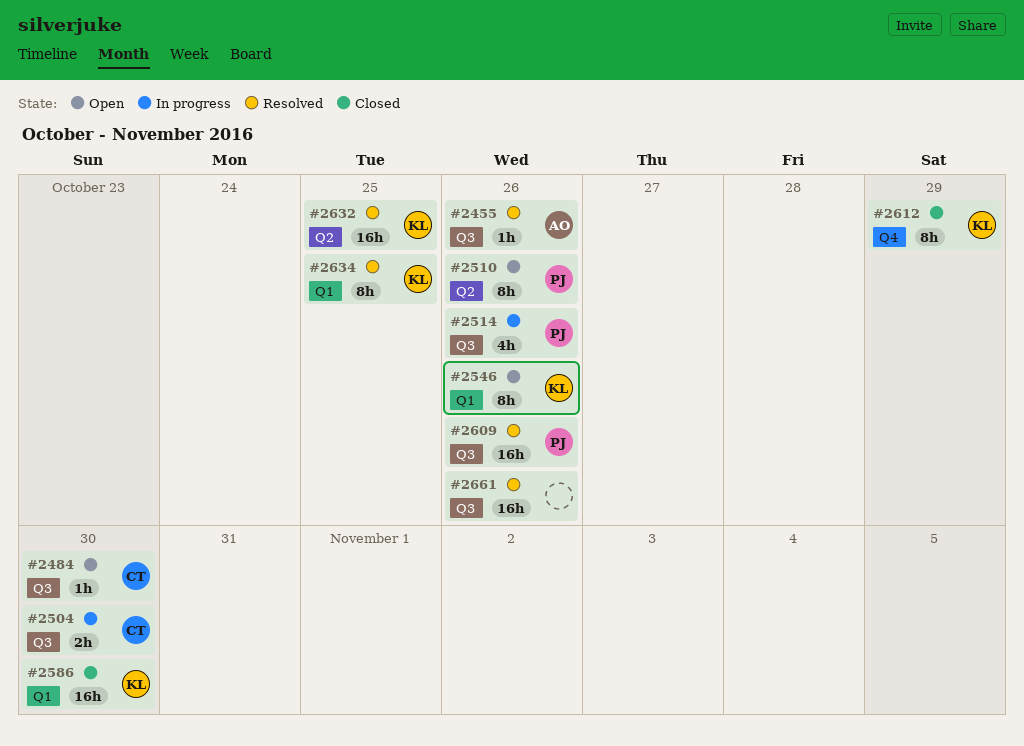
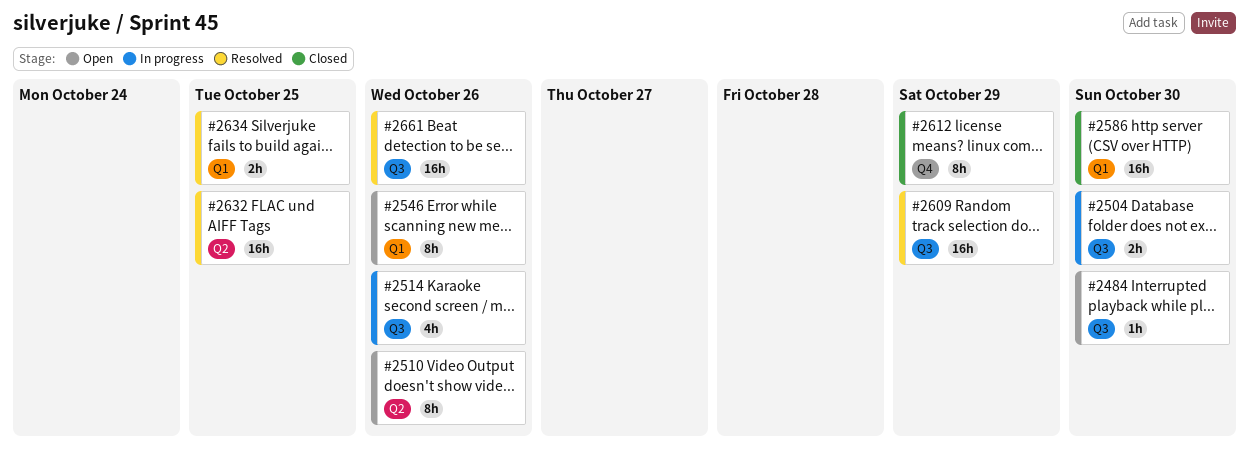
#2455: present -> none
#2609, due: Oct 26 -> Oct 29
#2634, estimate: 8h -> 2h

